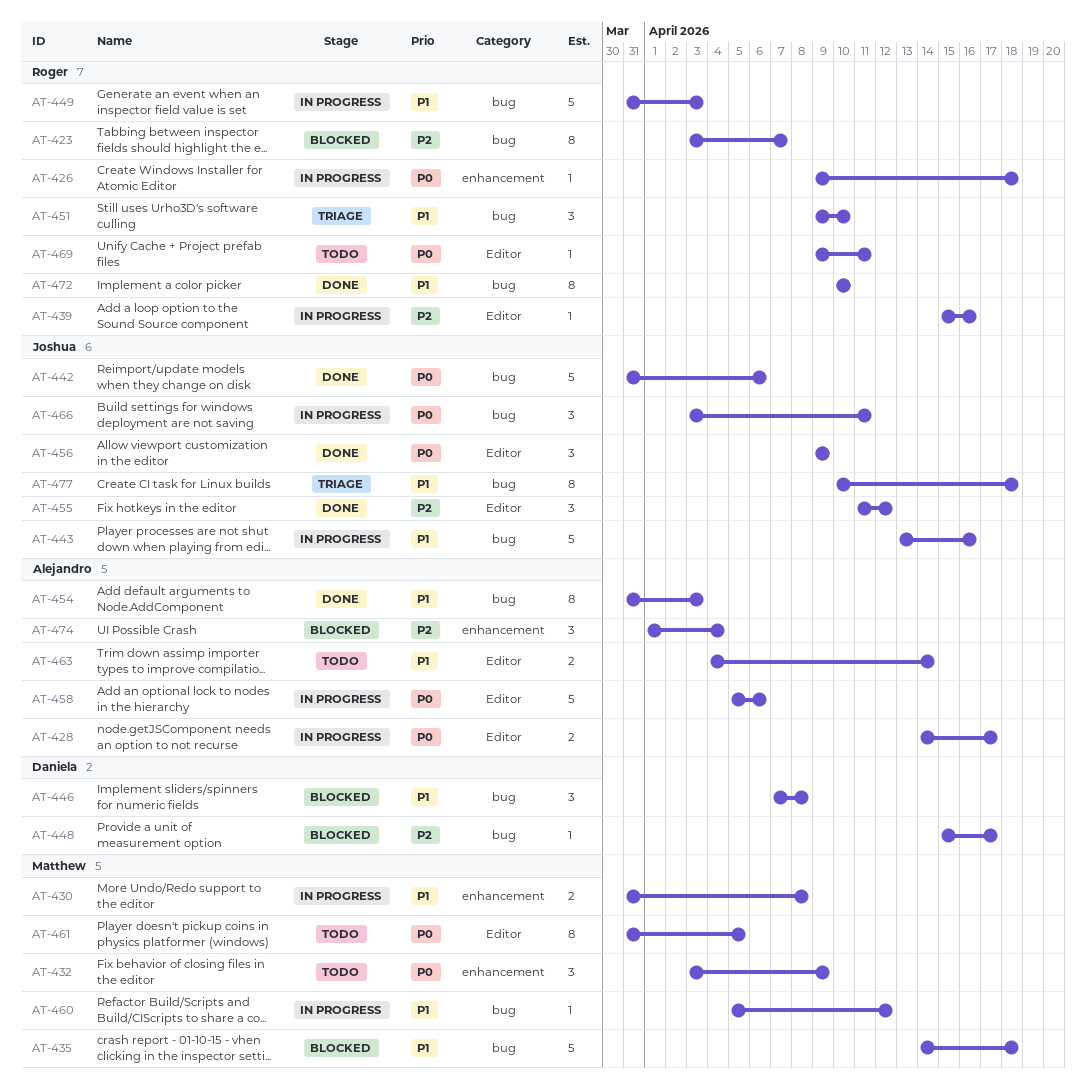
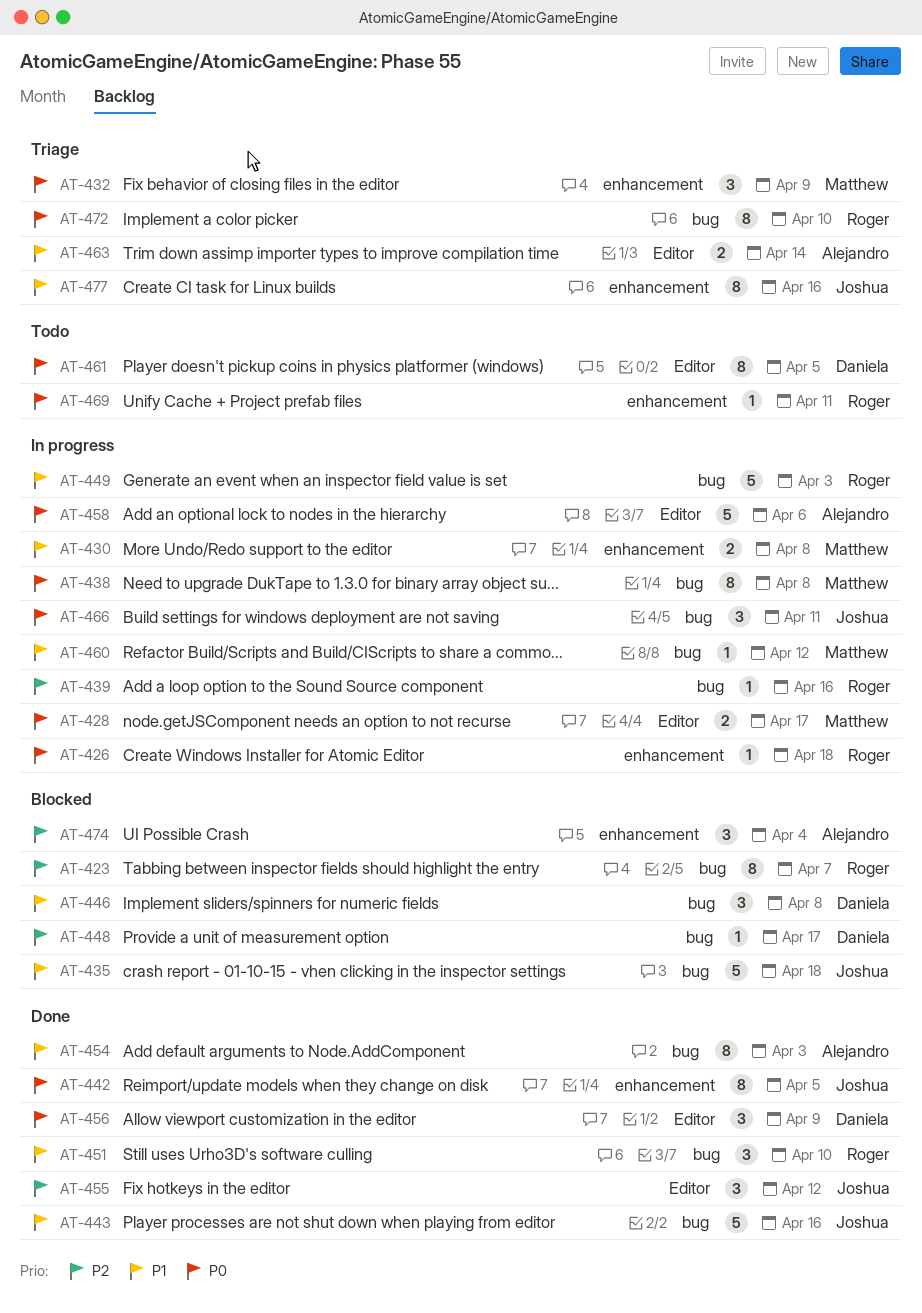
AT-428, owner: Alejandro -> Matthew
AT-432, status: Todo -> Triage
AT-435, owner: Matthew -> Joshua
AT-438: none -> present
AT-439, label: Editor -> bug
AT-442, label: bug -> enhancement
AT-442, estimate: 5 -> 8
AT-442, due: Apr 6 -> Apr 5
AT-443, status: In progress -> Done
AT-451, status: Triage -> Done
AT-456, owner: Joshua -> Daniela
AT-461, owner: Matthew -> Daniela
AT-463, status: Todo -> Triage
AT-469, label: Editor -> enhancement
AT-472, status: Done -> Triage
AT-472, priority: P1 -> P0
AT-477, label: bug -> enhancement
AT-477, due: Apr 18 -> Apr 16

